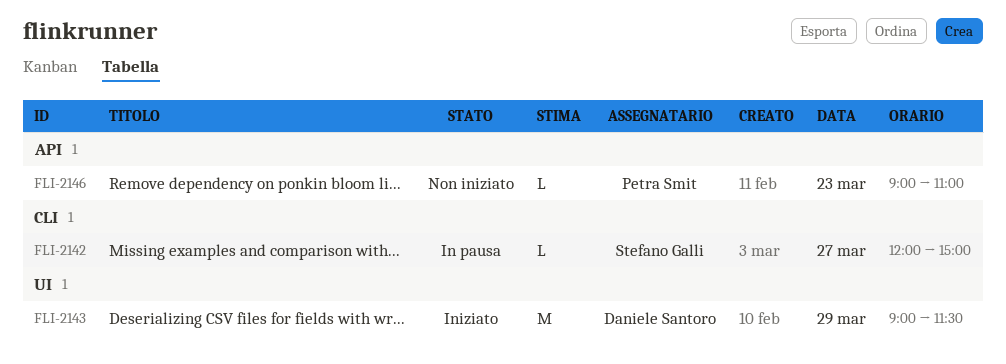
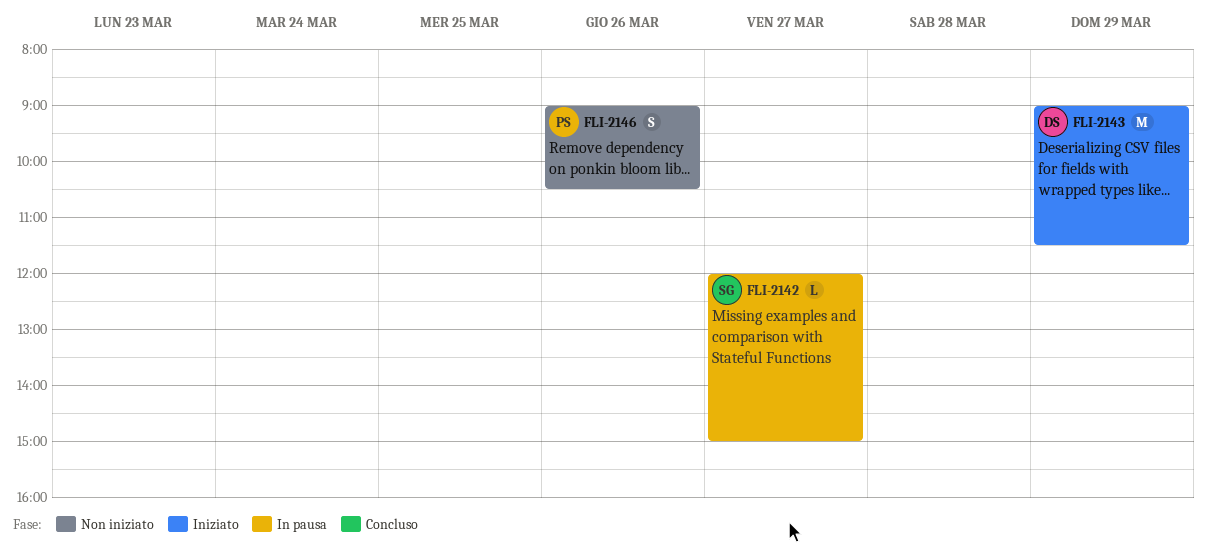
FLI-2146, estimate: L -> S
FLI-2146, day: Mar 23 -> Mar 26
FLI-2146, ends: 11:00 -> 10:30

